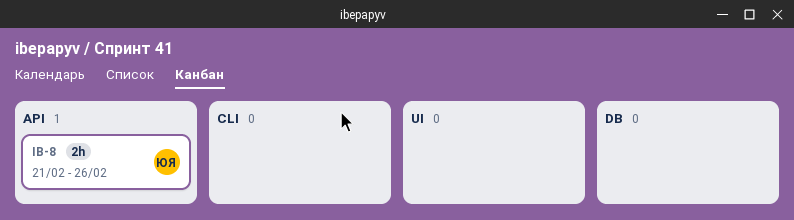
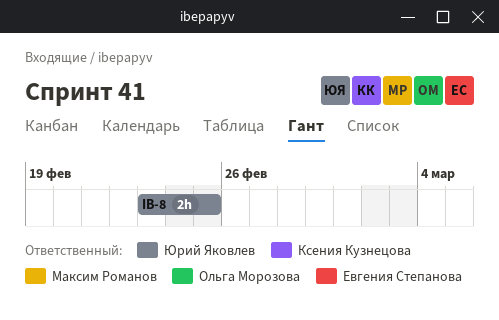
IB-8, start: Feb 21 -> Feb 23
IB-8, due: Feb 26 -> Feb 25

